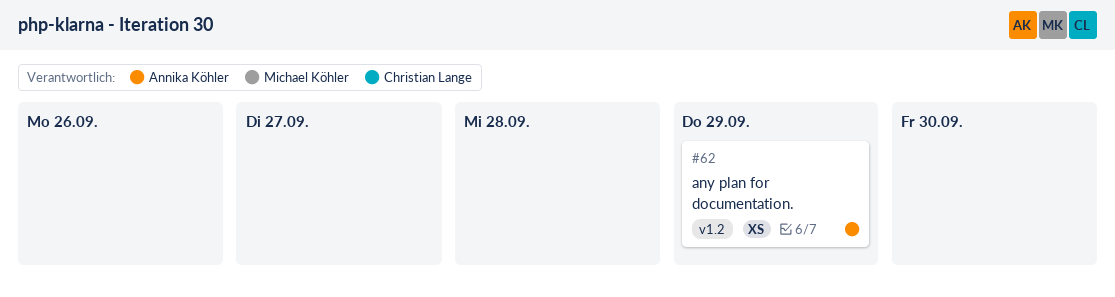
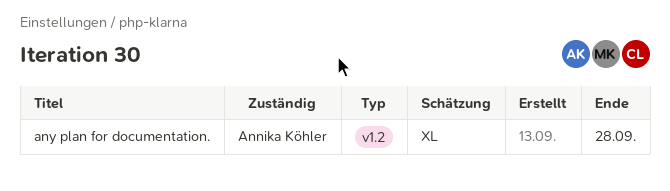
any plan for documentation., estimate: XS -> XL
any plan for documentation., due: Sep 29 -> Sep 28

